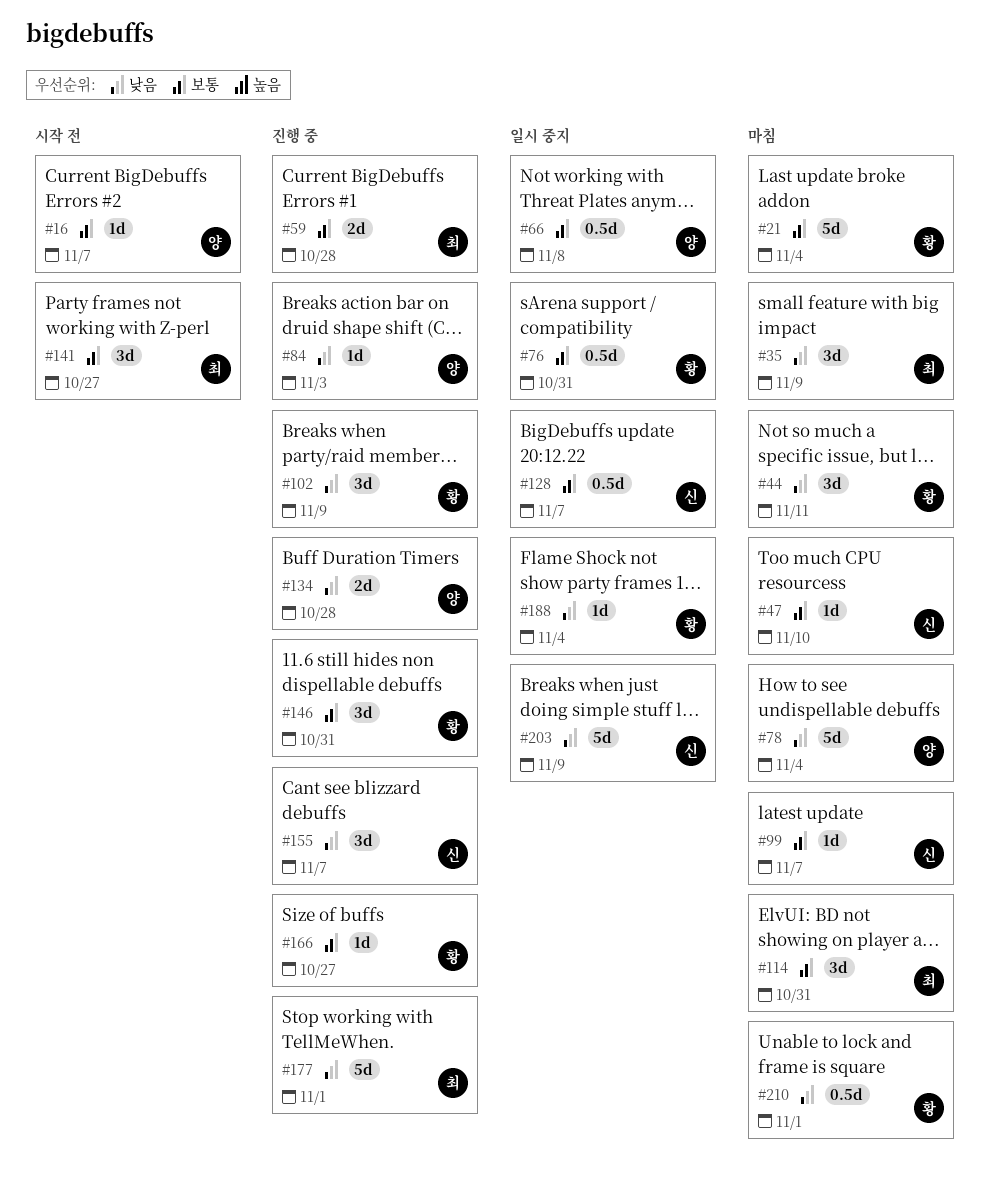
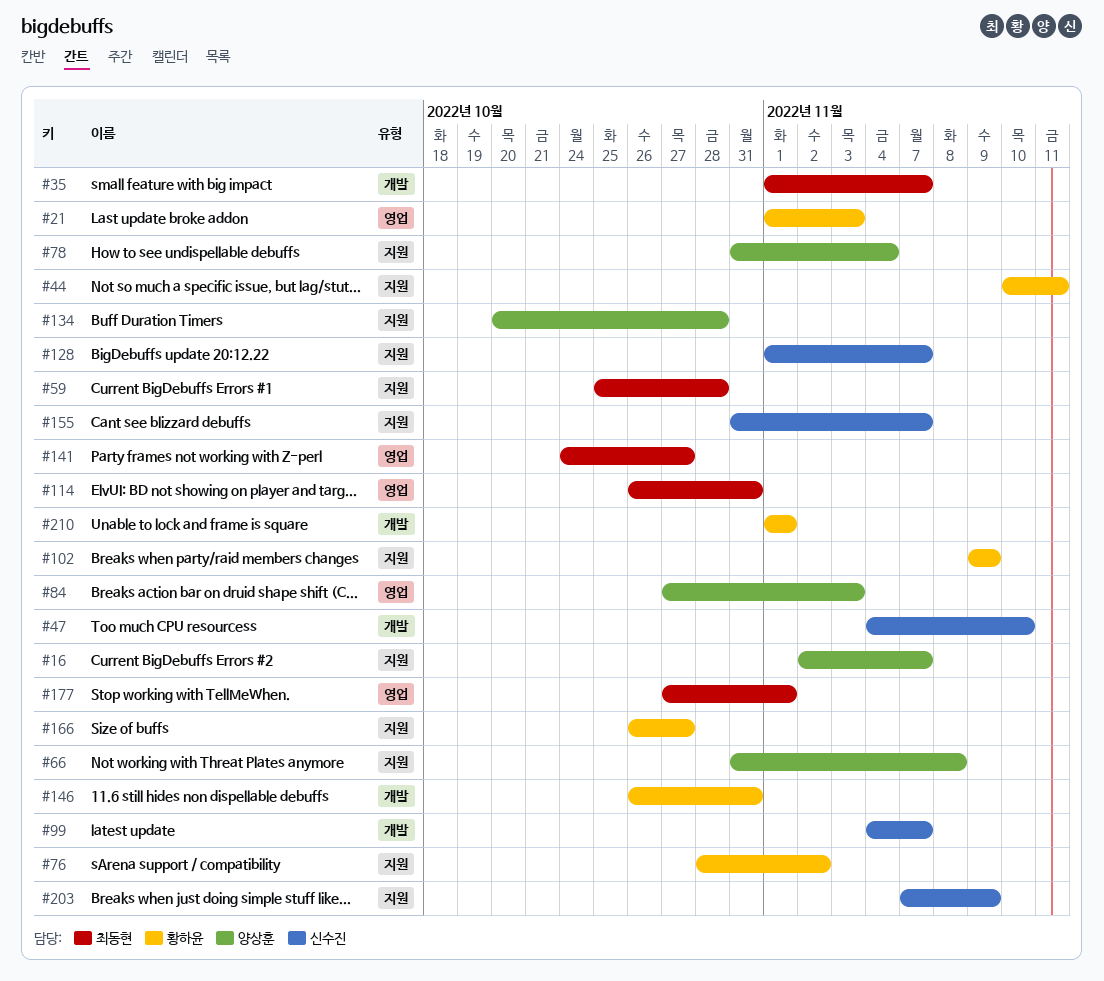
#21, due: Nov 4 -> Nov 3
#35, due: Nov 9 -> Nov 7
#76, due: Oct 31 -> Nov 2
#188: present -> none

